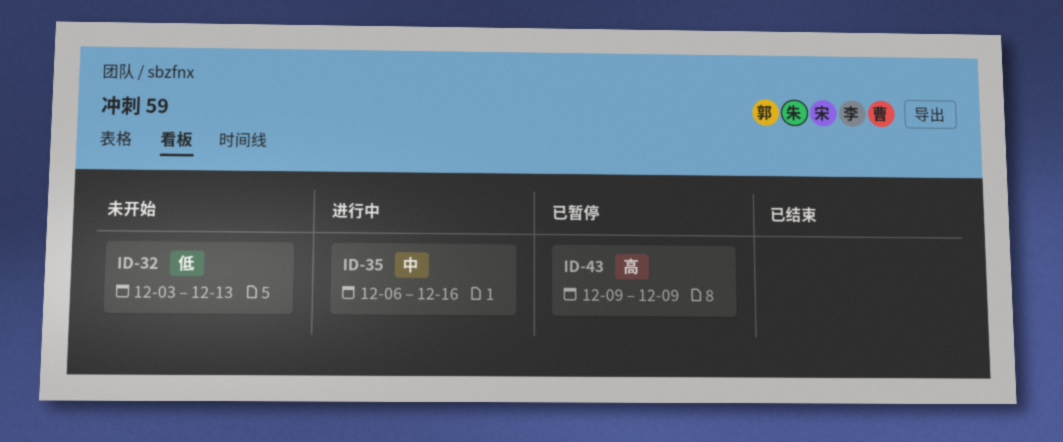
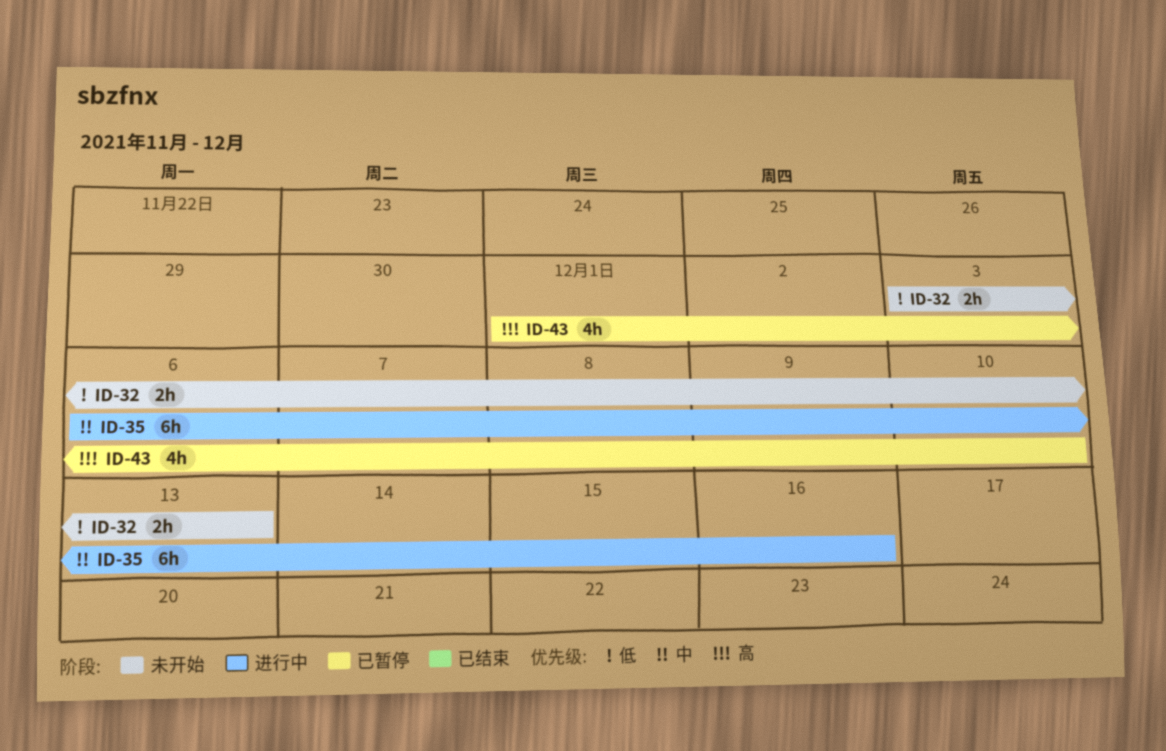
ID-43, start: Dec 9 -> Dec 1
ID-43, due: Dec 9 -> Dec 10

